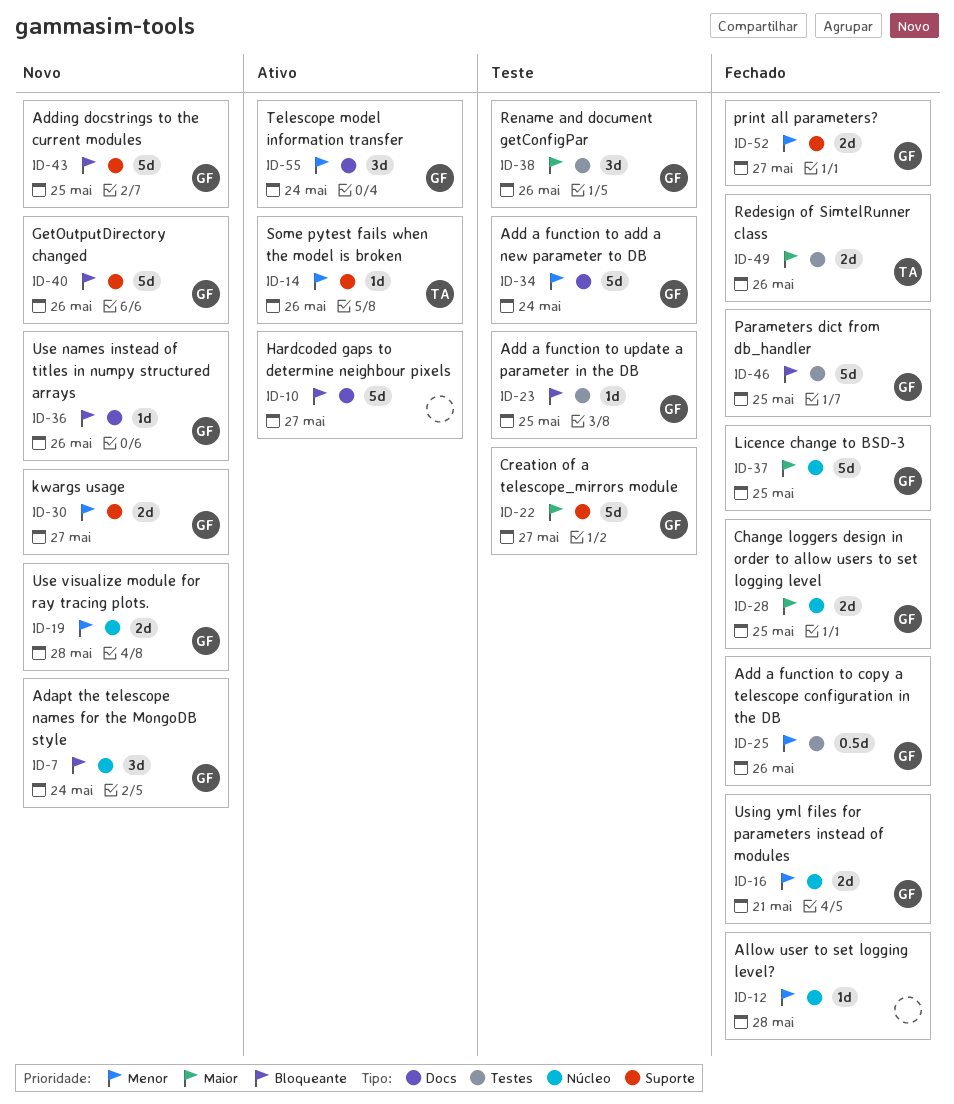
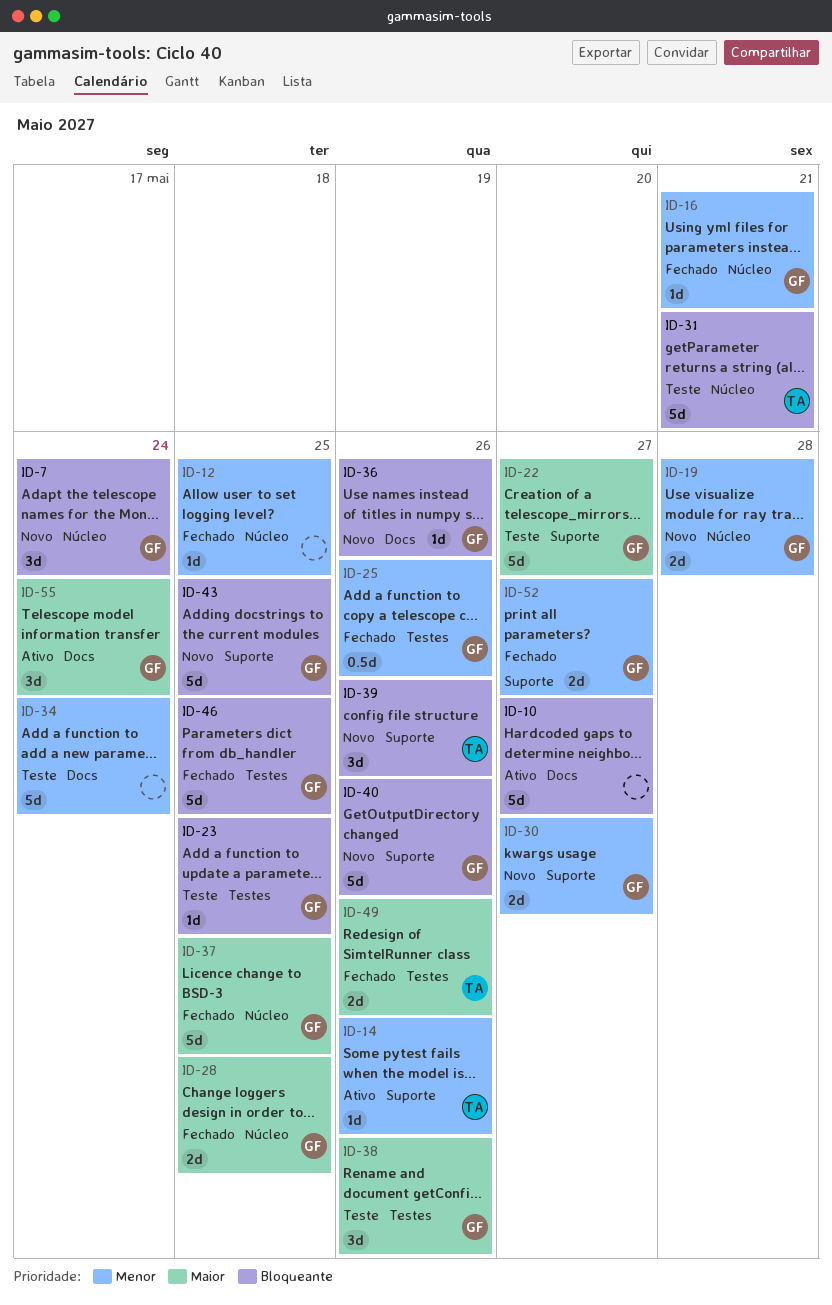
ID-12, due: May 28 -> May 25
ID-16, estimate: 2d -> 1d
ID-31: none -> present
ID-34, owner: GF -> none
ID-39: none -> present
ID-55, priority: Menor -> Maior

